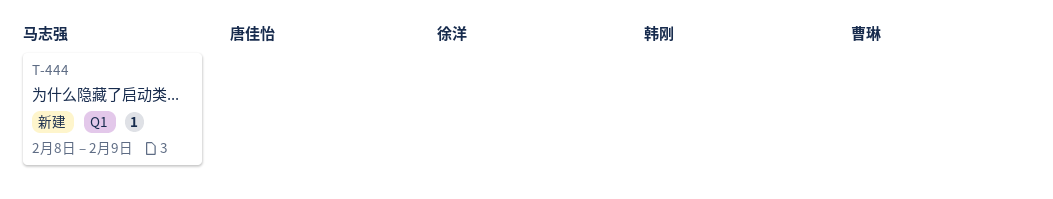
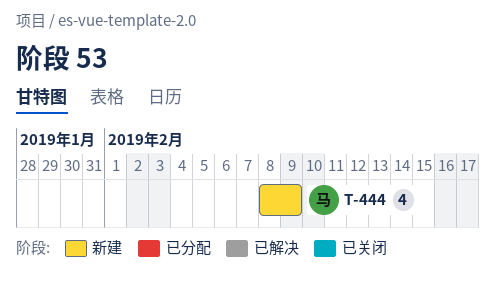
T-444, estimate: 1 -> 4

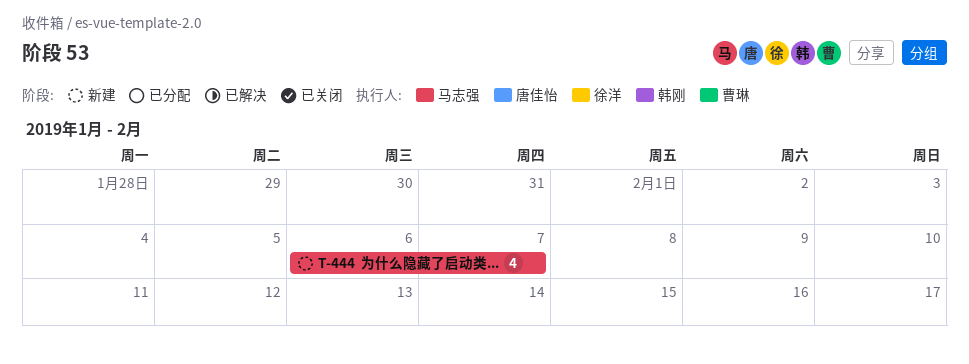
T-444, start: Feb 8 -> Feb 6
T-444, due: Feb 9 -> Feb 7

